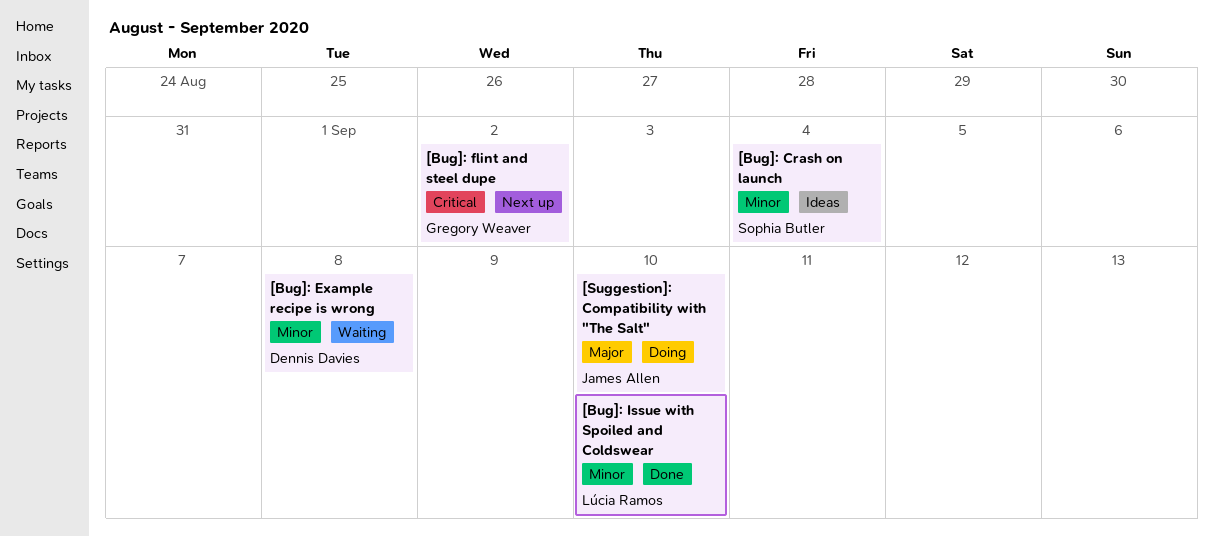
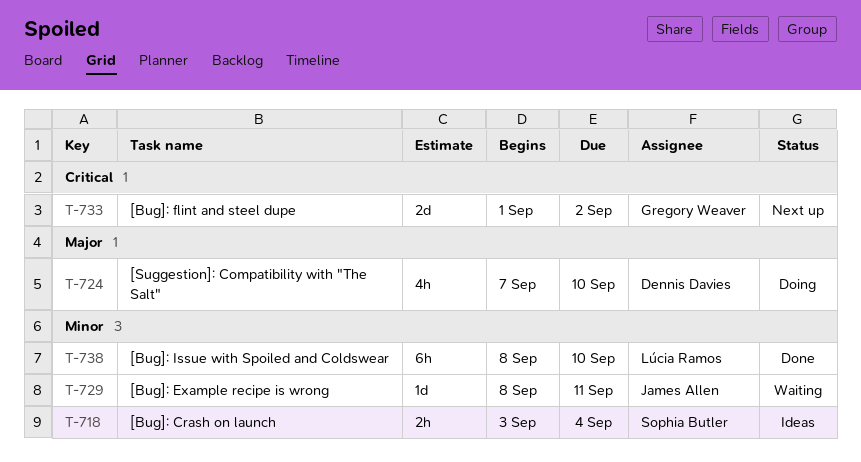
[Bug]: Example recipe is wrong, owner: Dennis Davies -> James Allen
[Bug]: Example recipe is wrong, due: Sep 8 -> Sep 11
[Suggestion]: Compatibility with "The Salt", owner: James Allen -> Dennis Davies

